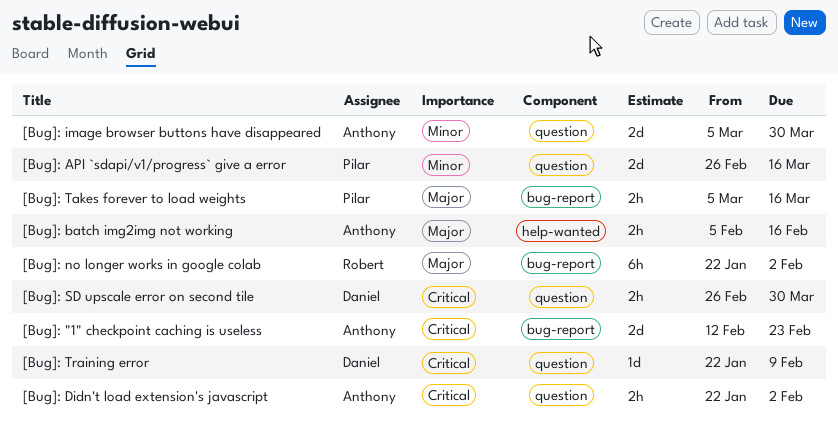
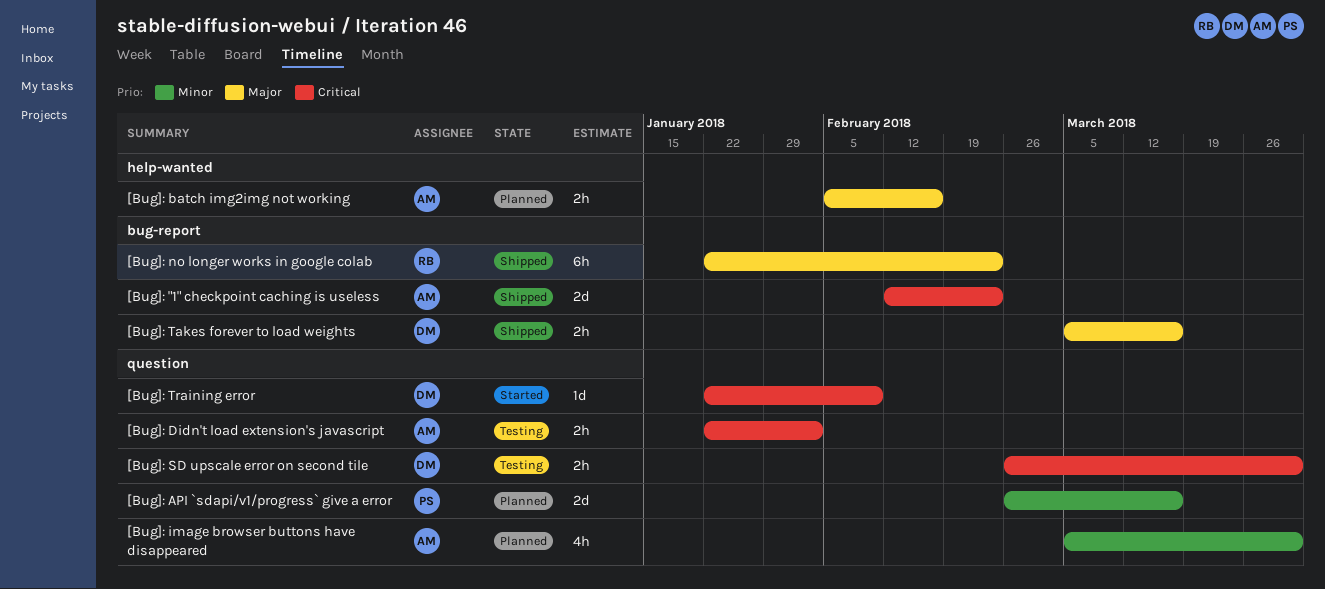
[Bug]: image browser buttons have disappeared, estimate: 2d -> 4h
[Bug]: no longer works in google colab, due: Feb 2 -> Feb 23
[Bug]: Takes forever to load weights, owner: Pilar -> Daniel

